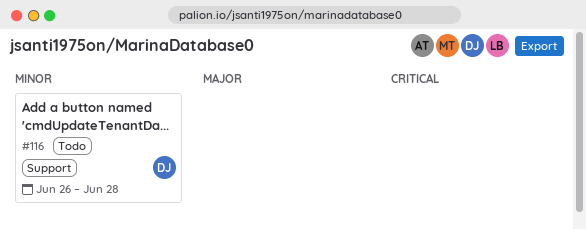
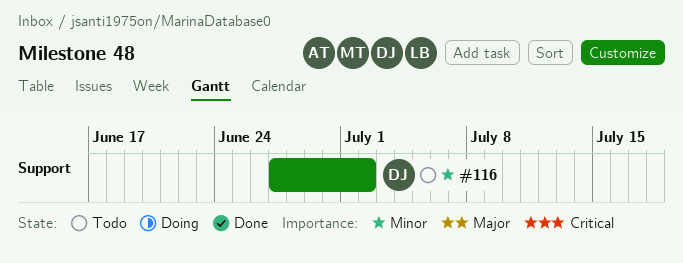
#116, start: Jun 26 -> Jun 27
#116, due: Jun 28 -> Jul 2

